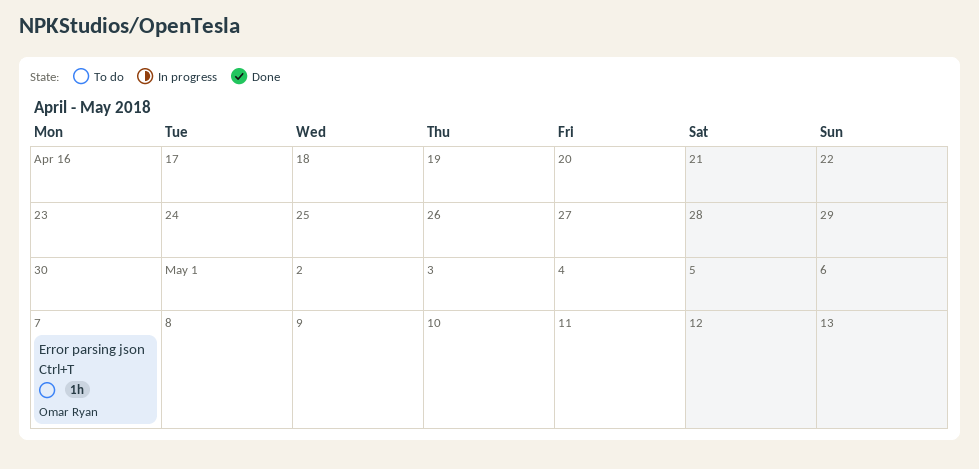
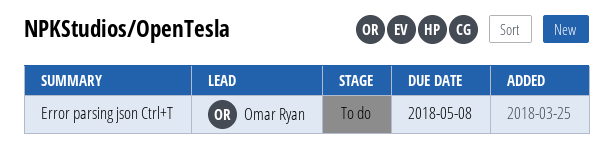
Error parsing json Ctrl+T, due: May 7 -> May 8

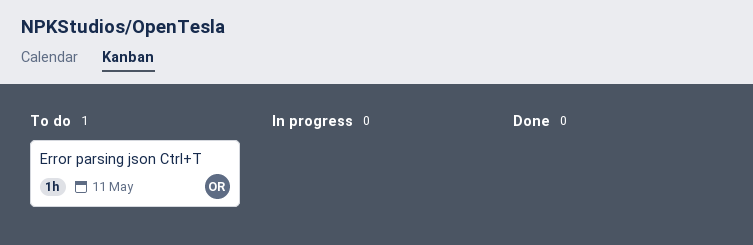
Error parsing json Ctrl+T, due: May 8 -> May 11

